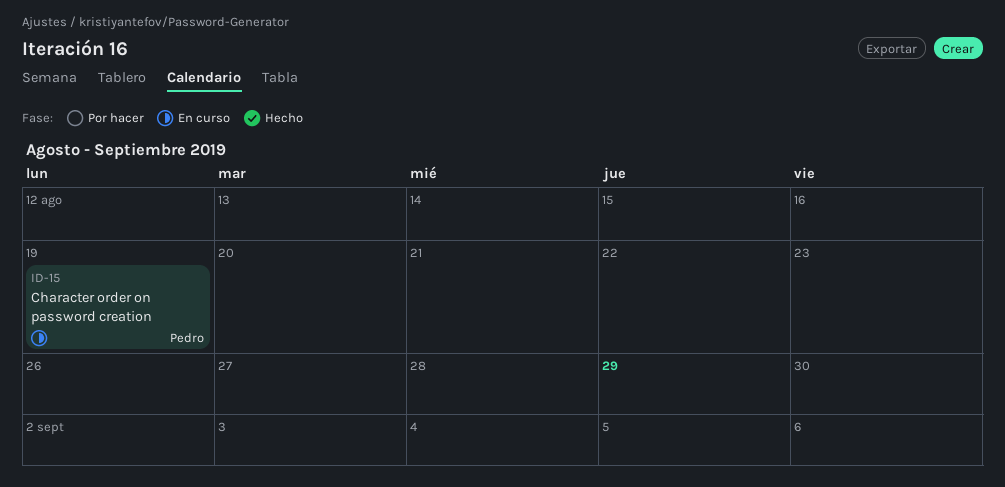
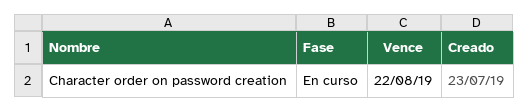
Character order on password creation, due: Aug 19 -> Aug 22

